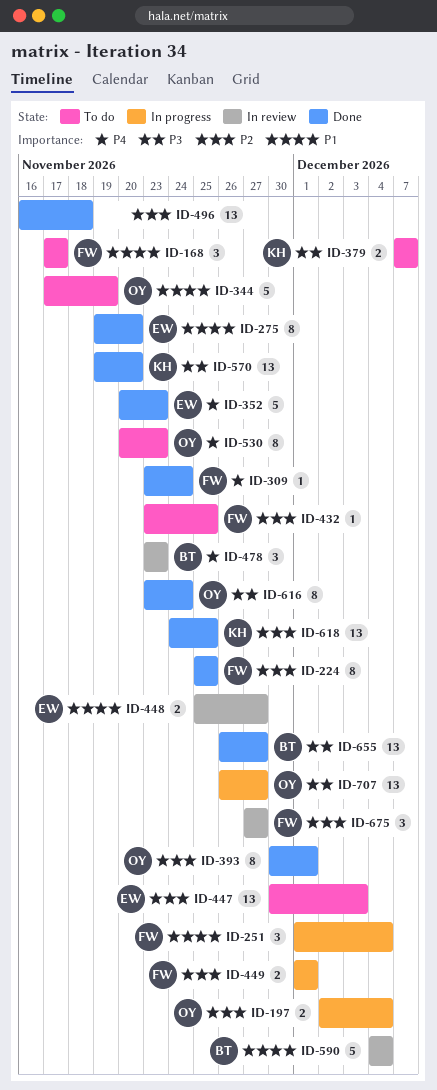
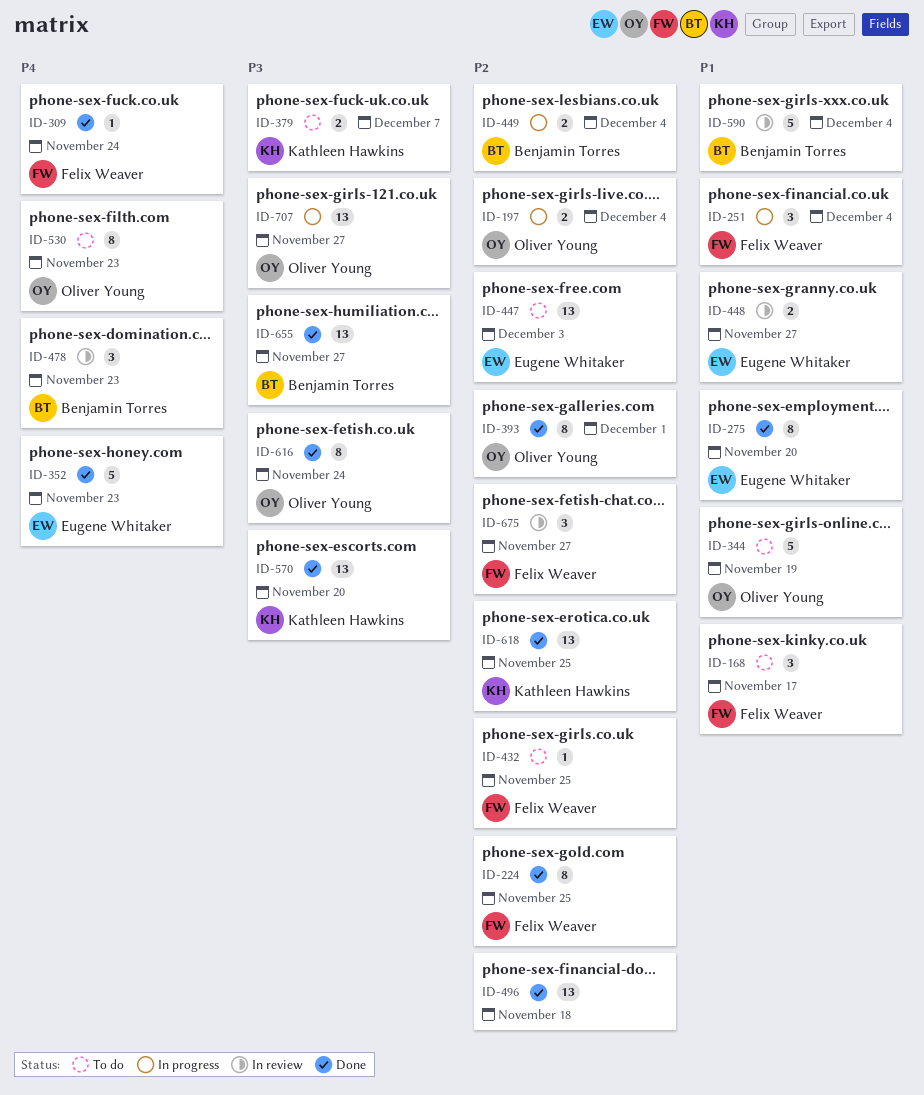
ID-449, owner: Felix Weaver -> Benjamin Torres
ID-449, due: Dec 1 -> Dec 4

